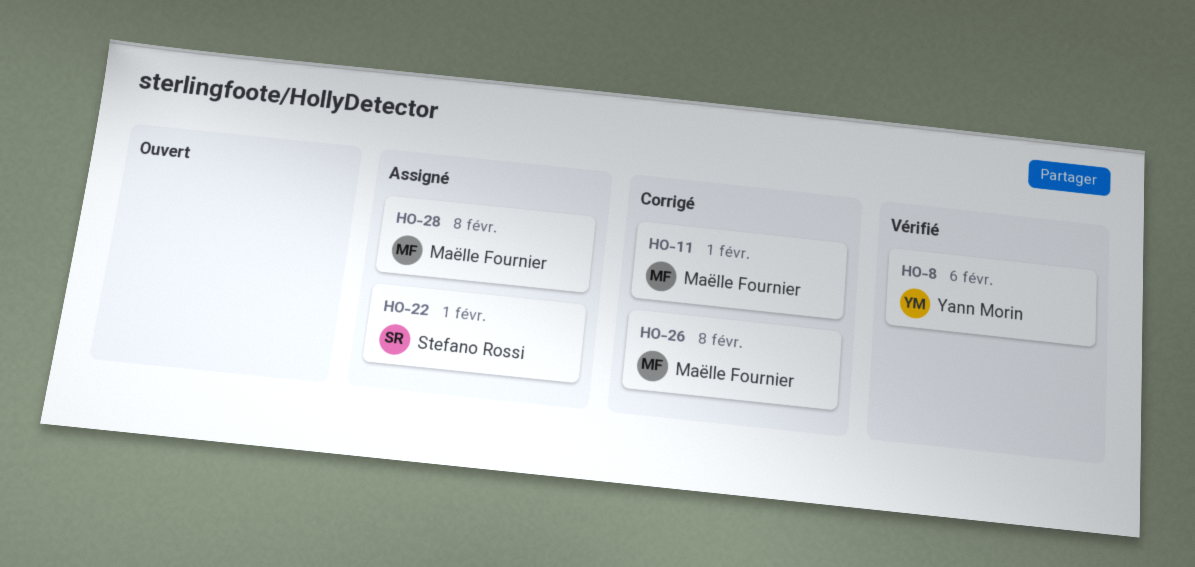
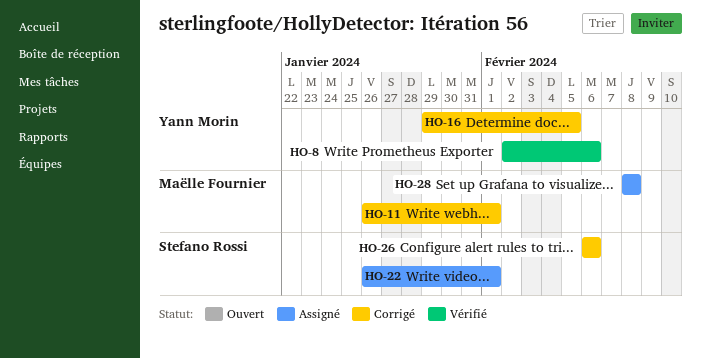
HO-16: none -> present
HO-26, owner: Maëlle Fournier -> Stefano Rossi
HO-26, due: Feb 8 -> Feb 6

